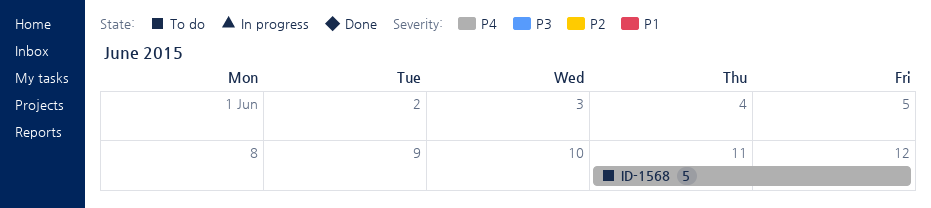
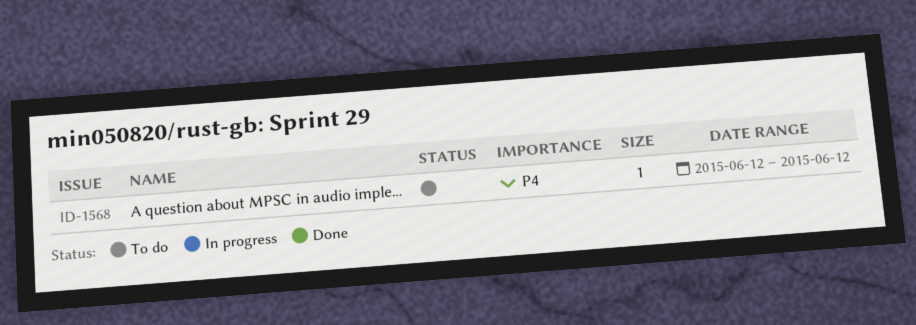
ID-1568, estimate: 5 -> 1
ID-1568, start: Jun 11 -> Jun 12

